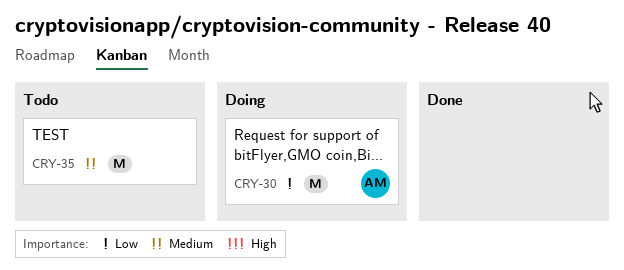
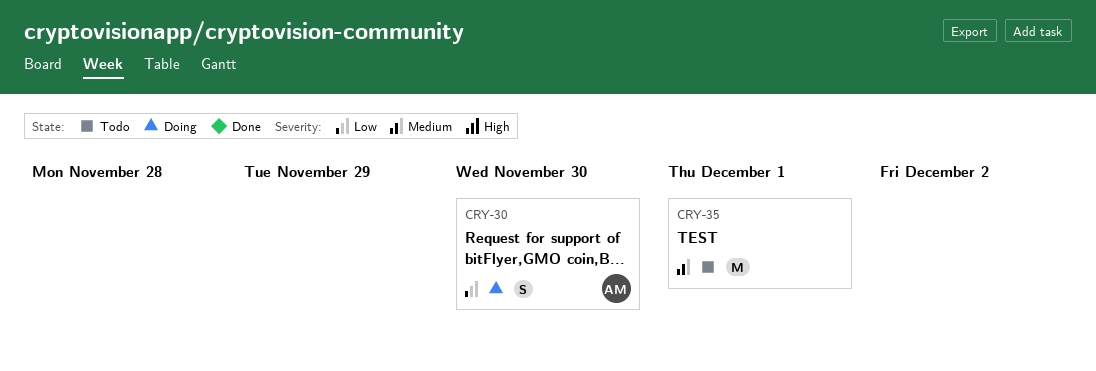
CRY-30, estimate: M -> S

